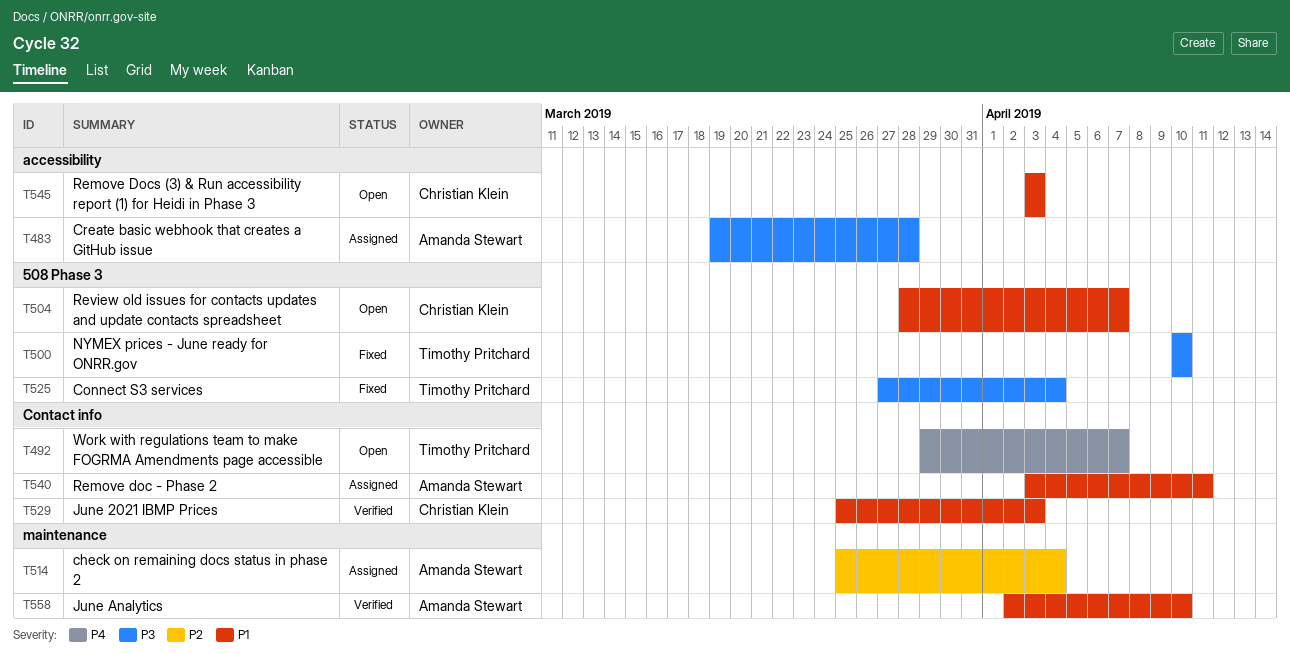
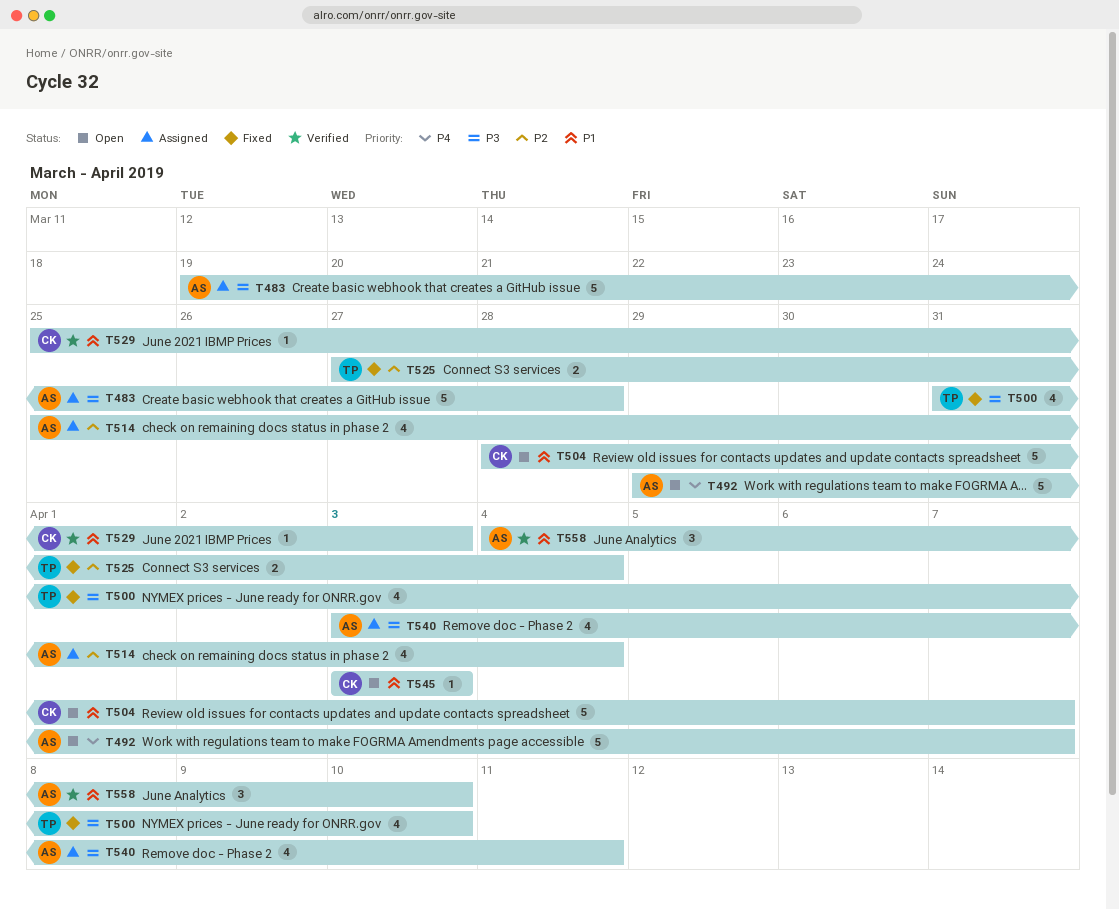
T492, owner: Timothy Pritchard -> Amanda Stewart
T500, start: Apr 10 -> Mar 31
T525, priority: P3 -> P2
T540, priority: P1 -> P3
T558, start: Apr 2 -> Apr 4

